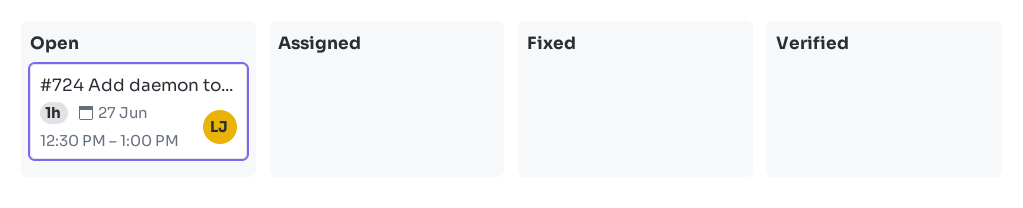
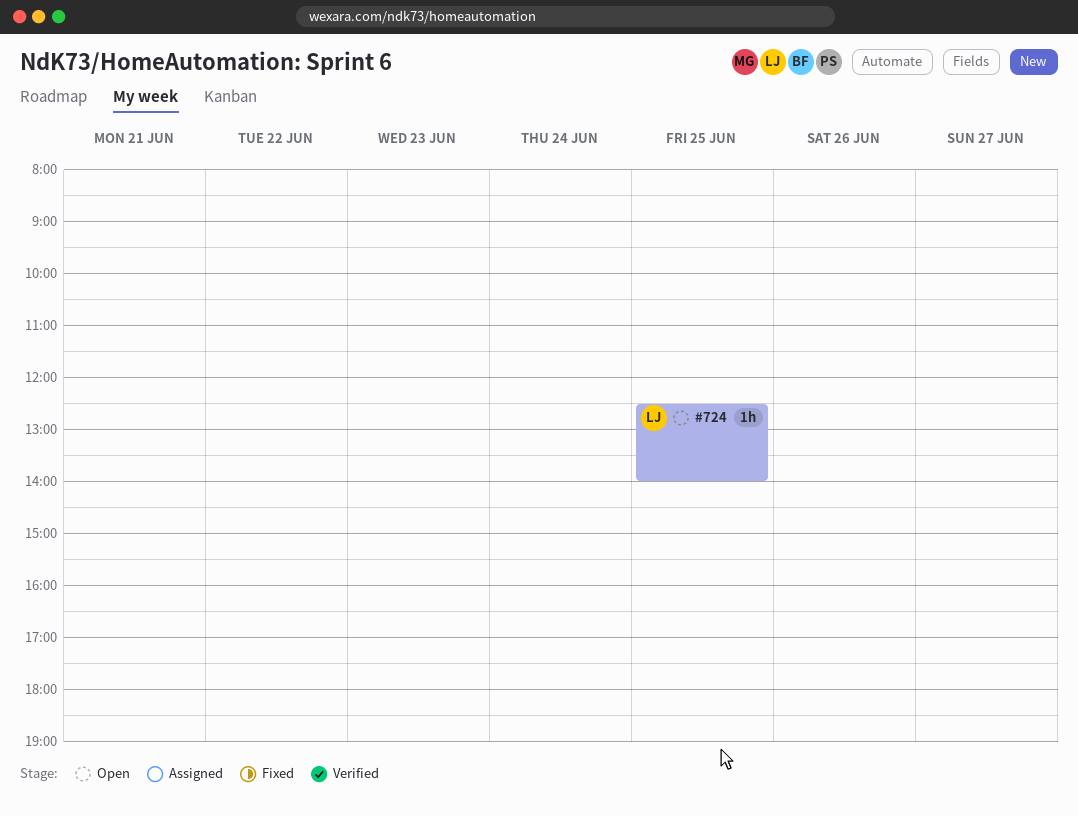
#724, day: Jun 27 -> Jun 25
#724, ends: 13:00 -> 14:00

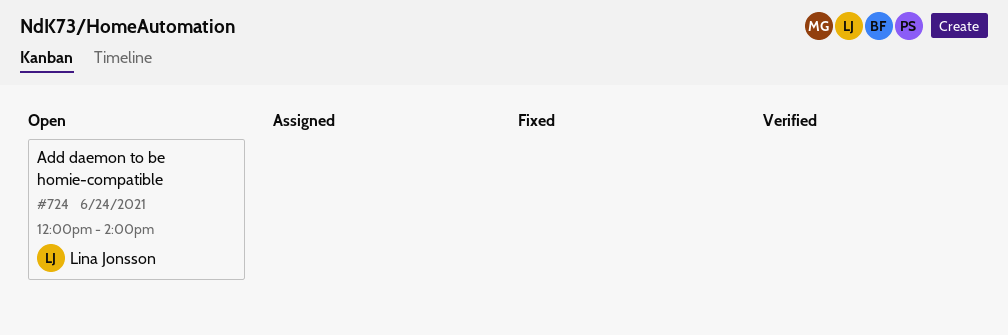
#724, day: Jun 25 -> Jun 24
#724, begins: 12:30 -> 12:00

